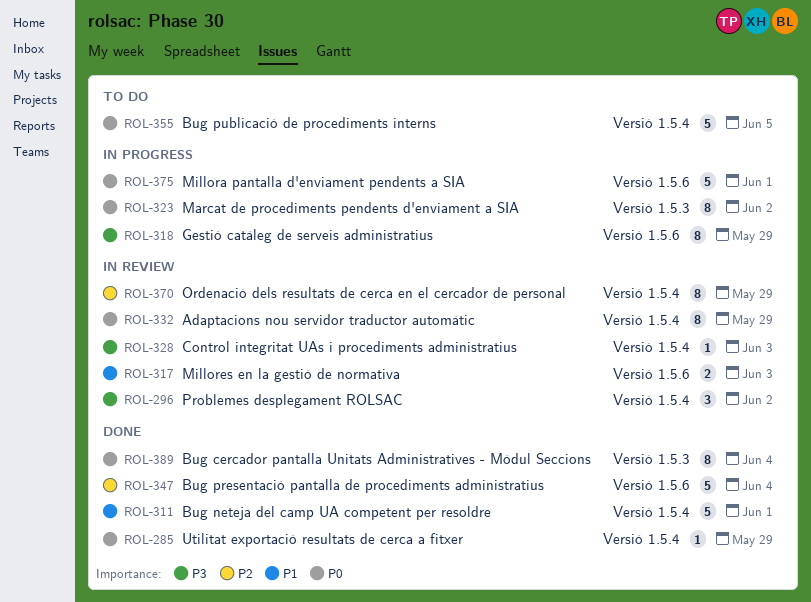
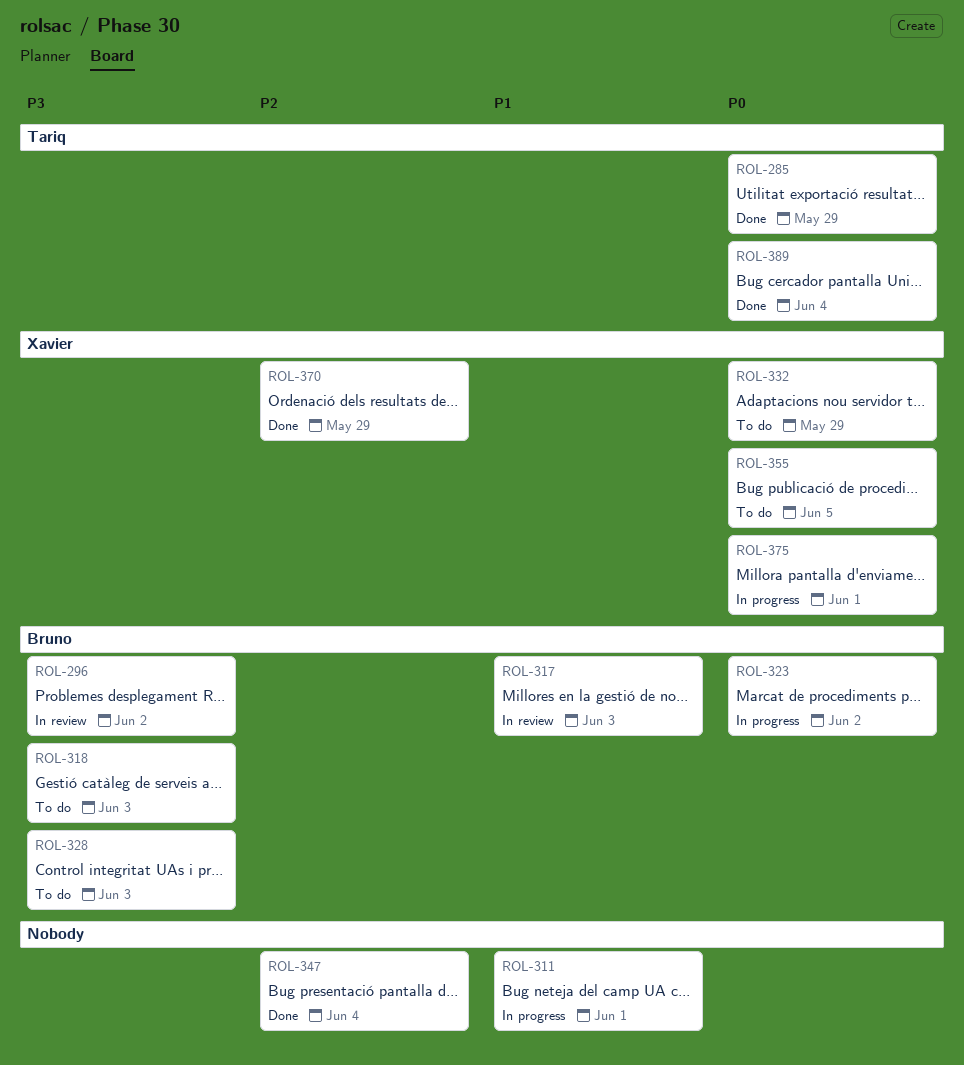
ROL-311, status: Done -> In progress
ROL-318, status: In progress -> To do
ROL-318, due: May 29 -> Jun 3
ROL-328, status: In review -> To do
ROL-332, status: In review -> To do
ROL-370, status: In review -> Done

